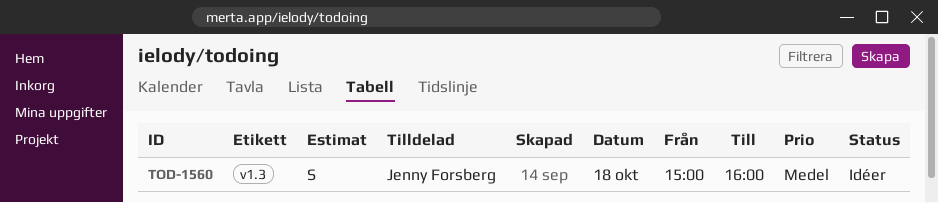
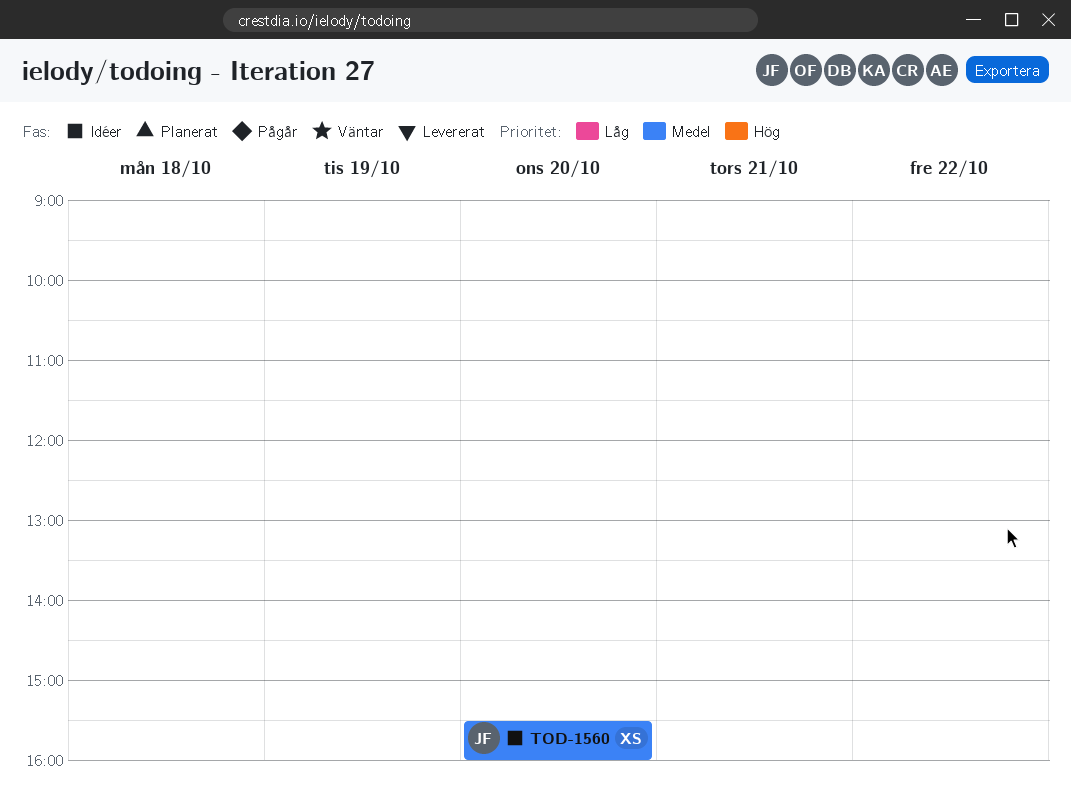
TOD-1560, estimate: S -> XS
TOD-1560, day: Oct 18 -> Oct 20
TOD-1560, begins: 15:00 -> 15:30

